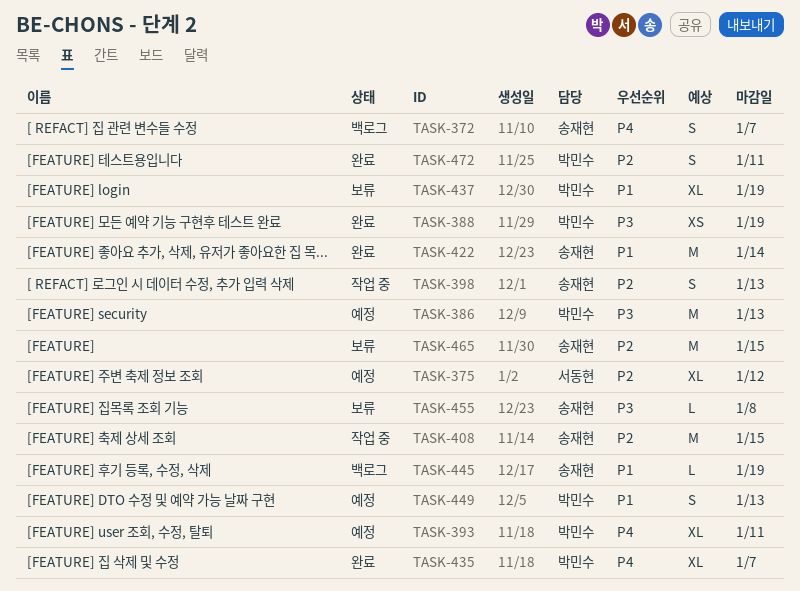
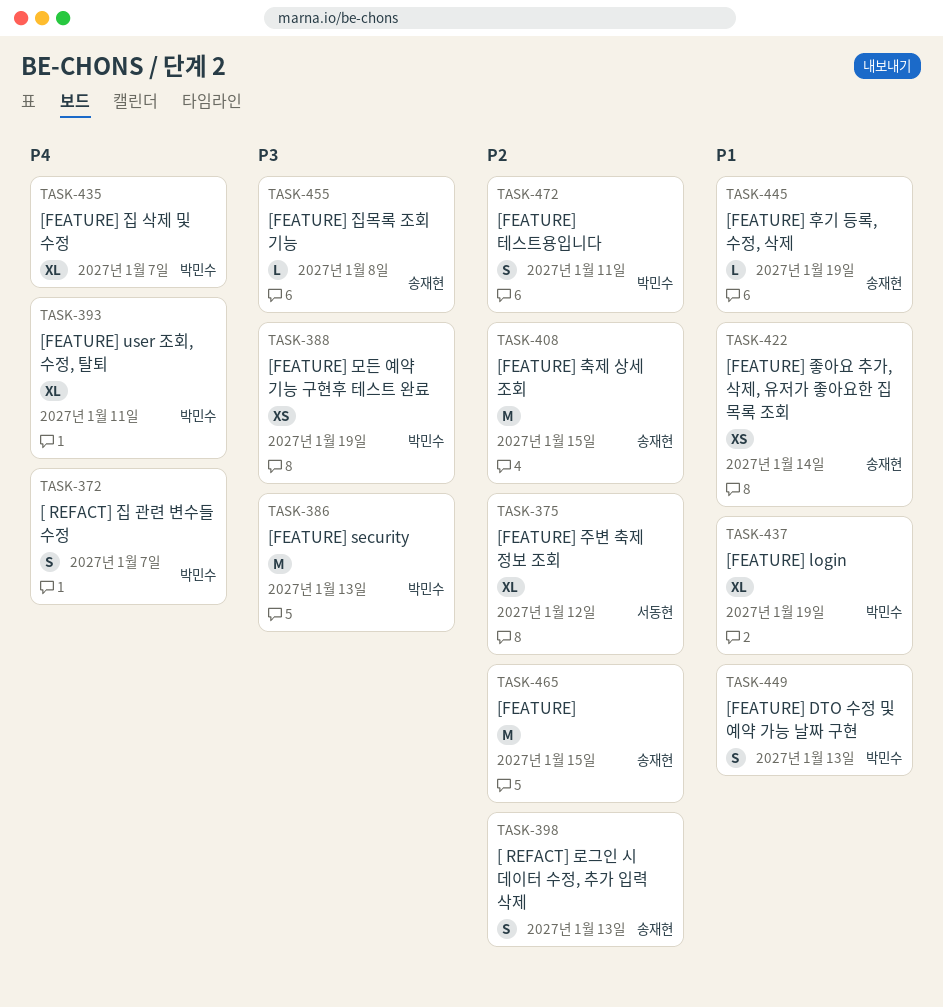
TASK-372, owner: 송재현 -> 박민수
TASK-422, estimate: M -> XS

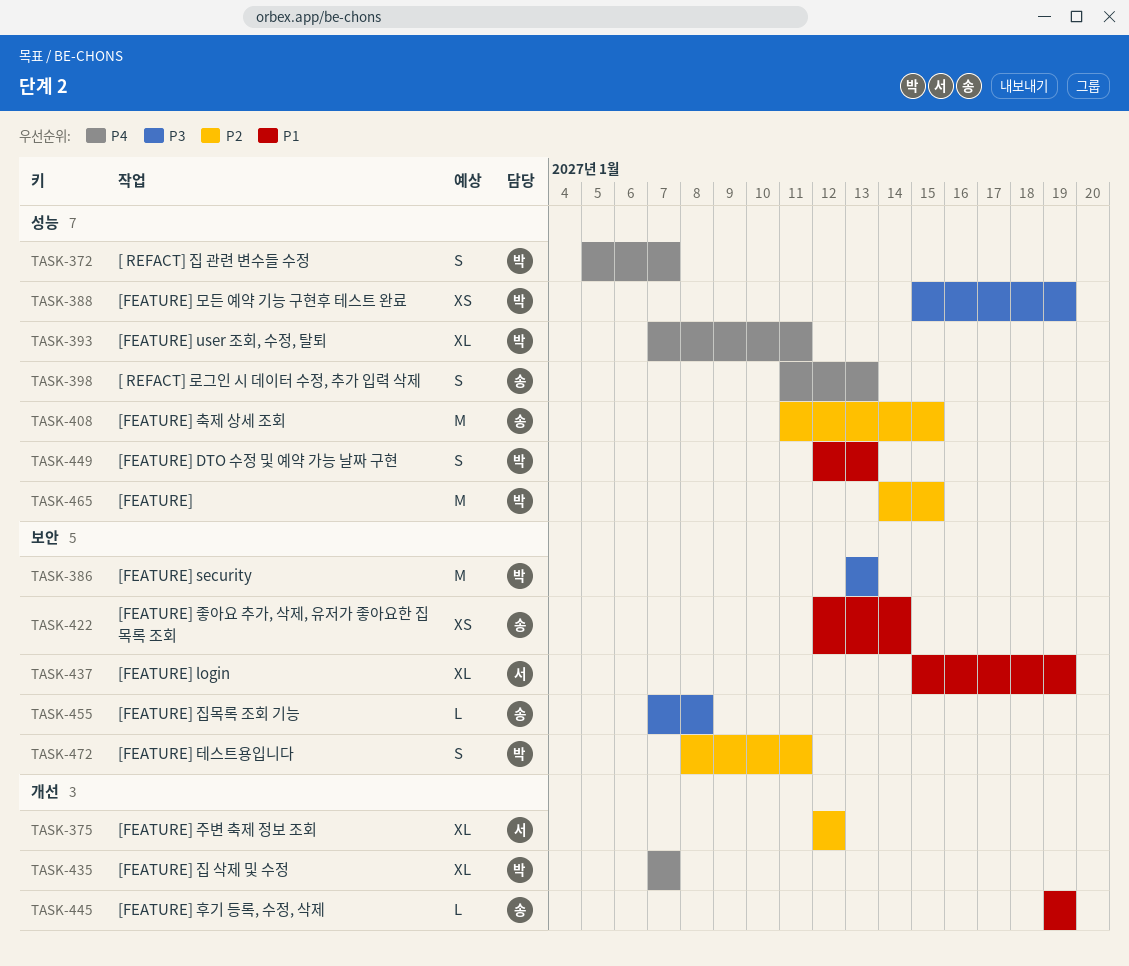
TASK-398, priority: P2 -> P4
TASK-437, owner: 박민수 -> 서동현
TASK-465, owner: 송재현 -> 박민수

